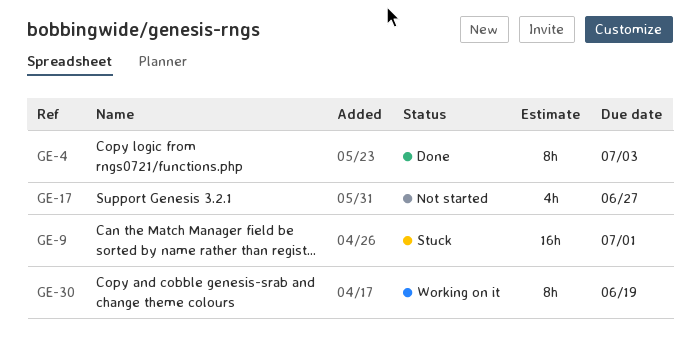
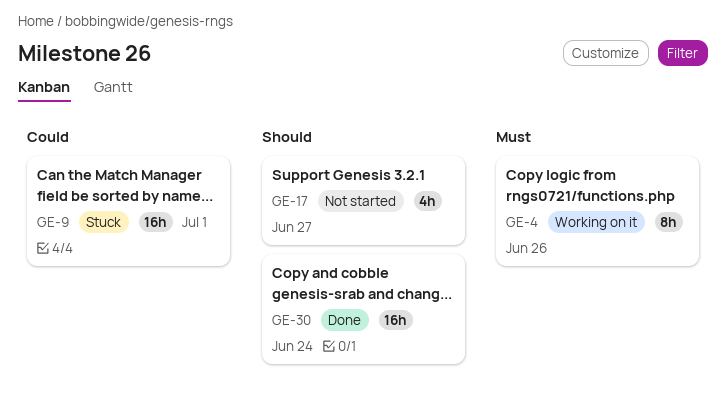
GE-4, status: Done -> Working on it
GE-4, due: Jul 3 -> Jun 26
GE-30, status: Working on it -> Done
GE-30, estimate: 8h -> 16h
GE-30, due: Jun 19 -> Jun 24

